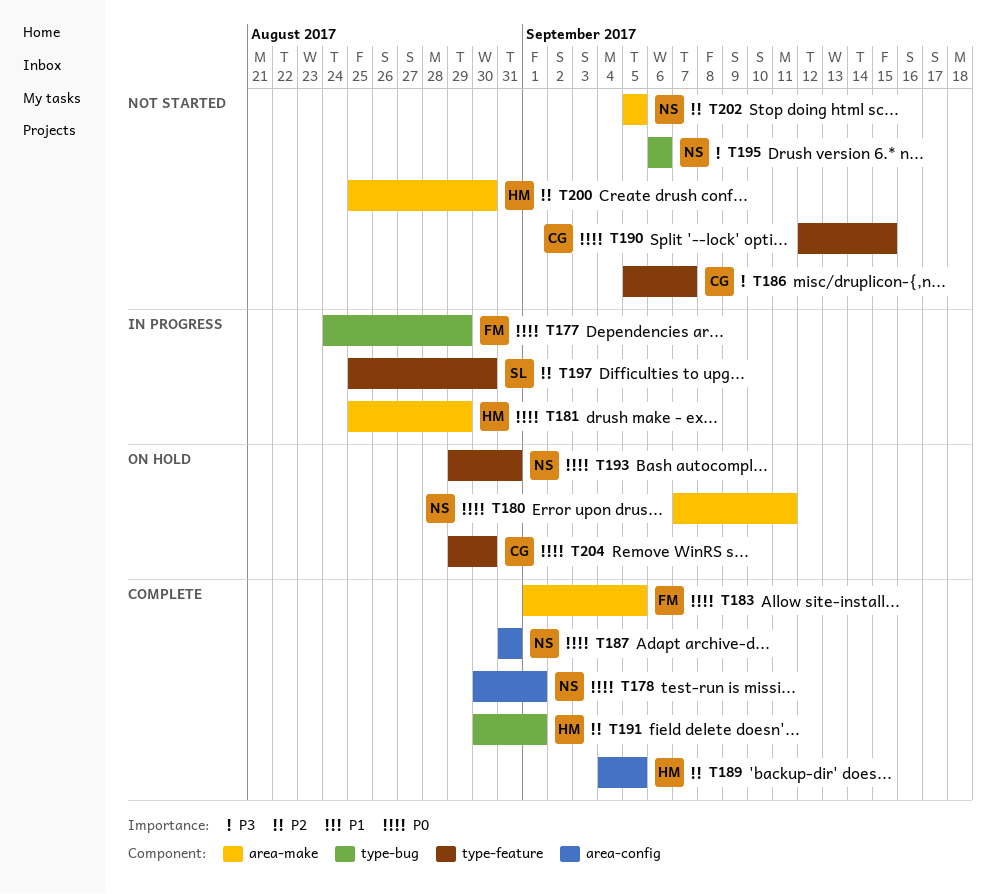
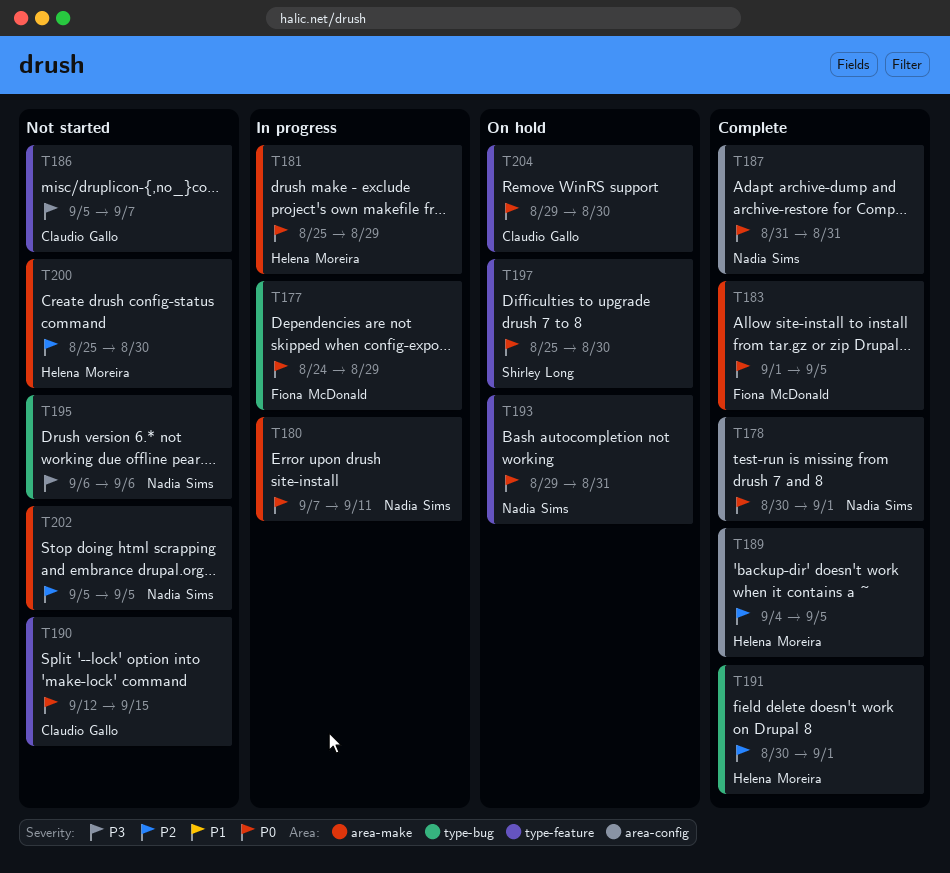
T180, status: On hold -> In progress
T197, status: In progress -> On hold
T197, priority: P2 -> P0

